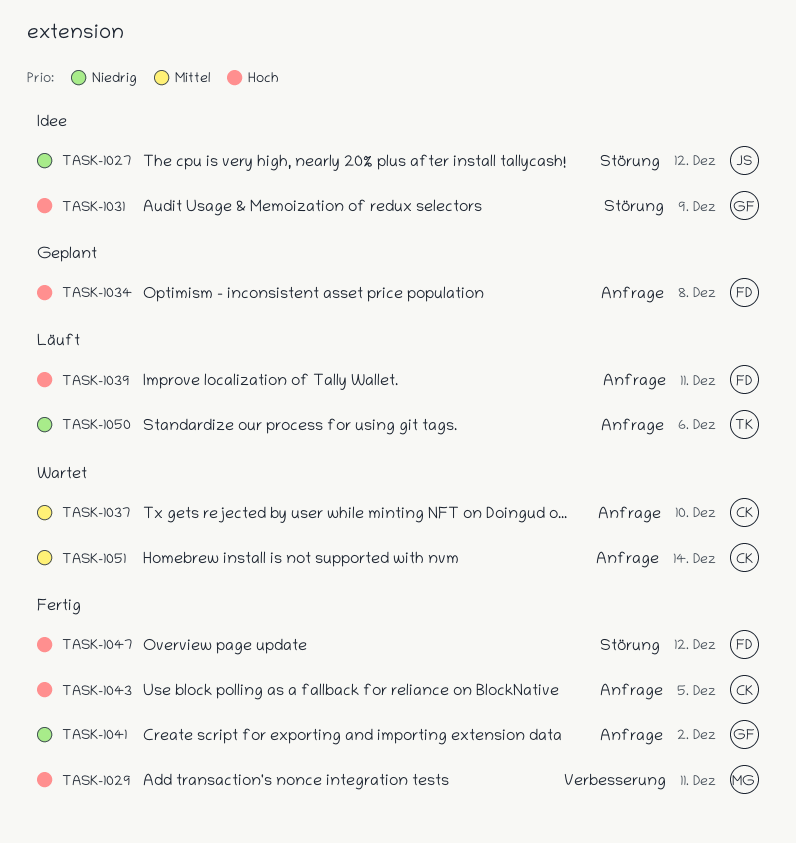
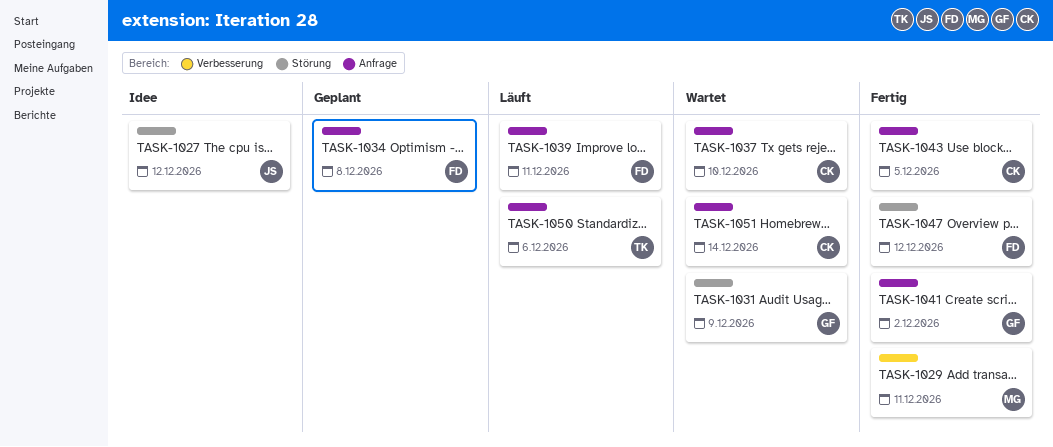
TASK-1031, status: Idee -> Wartet

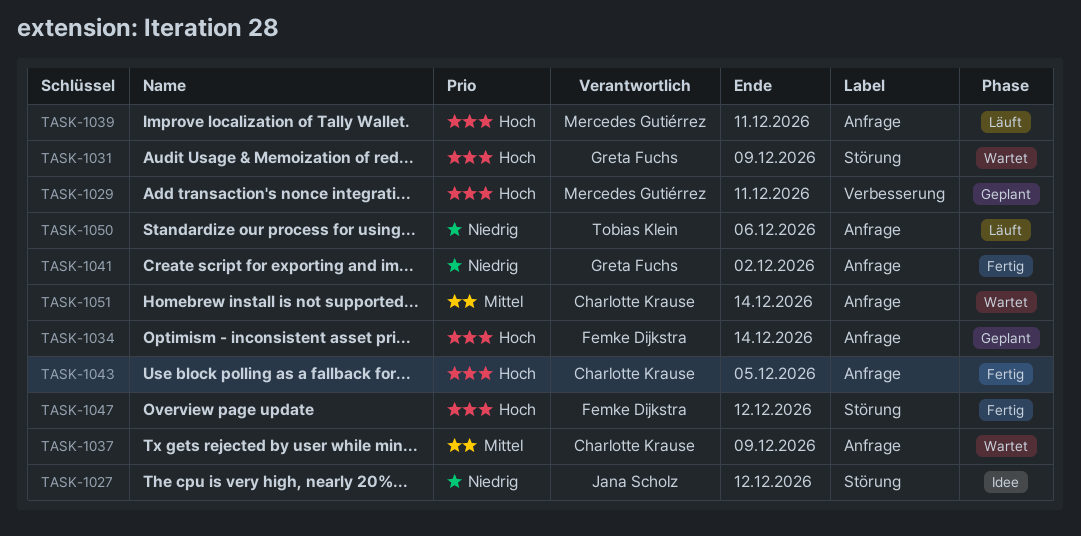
TASK-1029, status: Fertig -> Geplant
TASK-1034, due: Dec 8 -> Dec 14
TASK-1037, due: Dec 10 -> Dec 9
TASK-1039, owner: Femke Dijkstra -> Mercedes Gutiérrez

